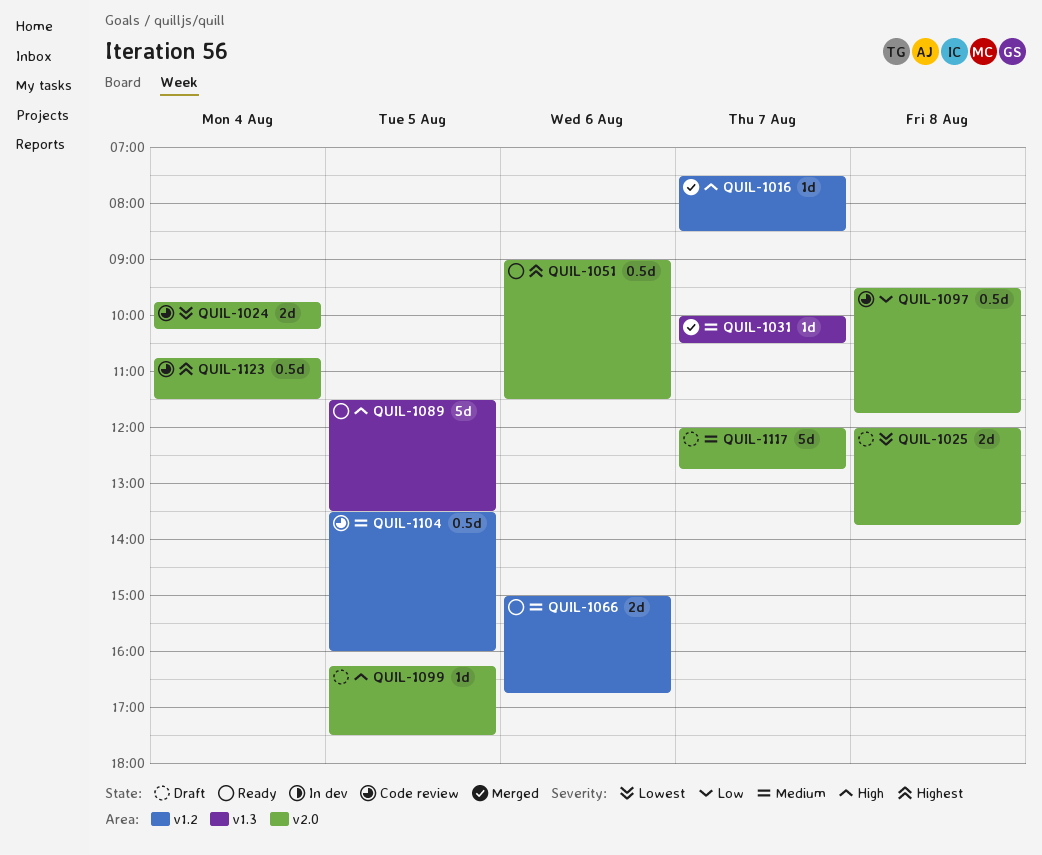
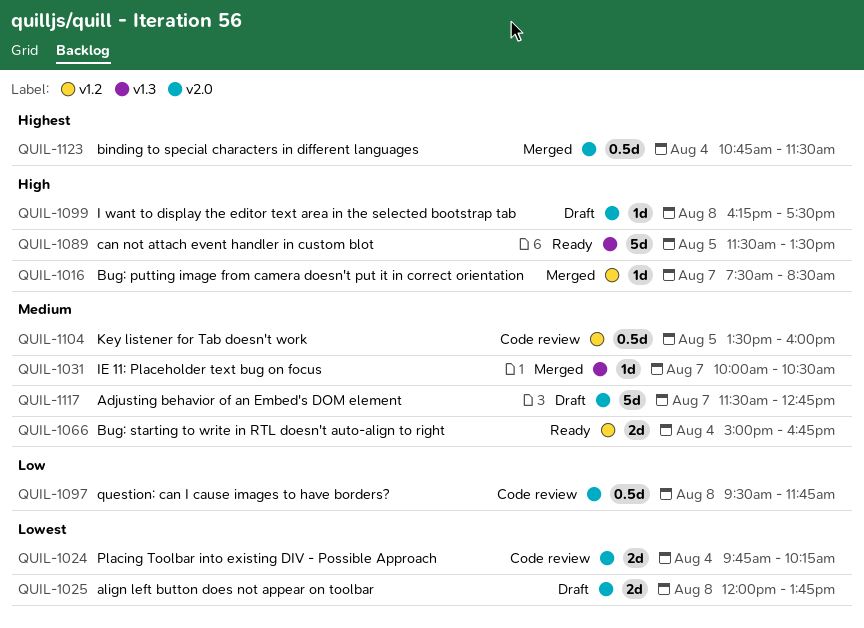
QUIL-1051: present -> none
QUIL-1066, day: Aug 6 -> Aug 4
QUIL-1099, day: Aug 5 -> Aug 8
QUIL-1117, begins: 12:00 -> 11:30
QUIL-1123, status: Code review -> Merged

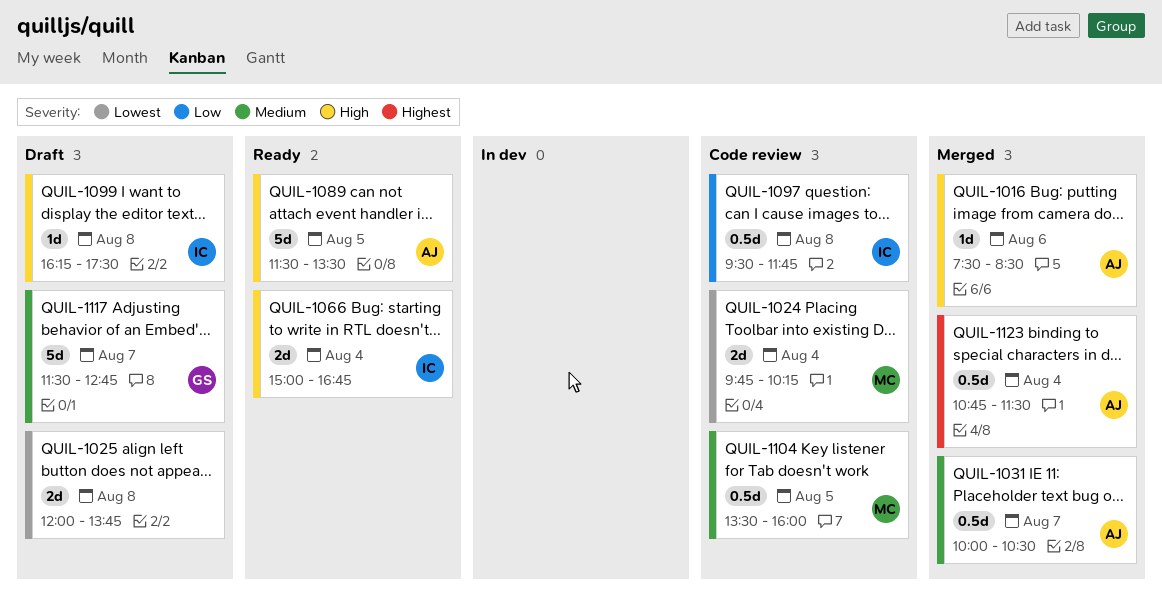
QUIL-1016, day: Aug 7 -> Aug 6
QUIL-1031, estimate: 1d -> 0.5d
QUIL-1066, priority: Medium -> High

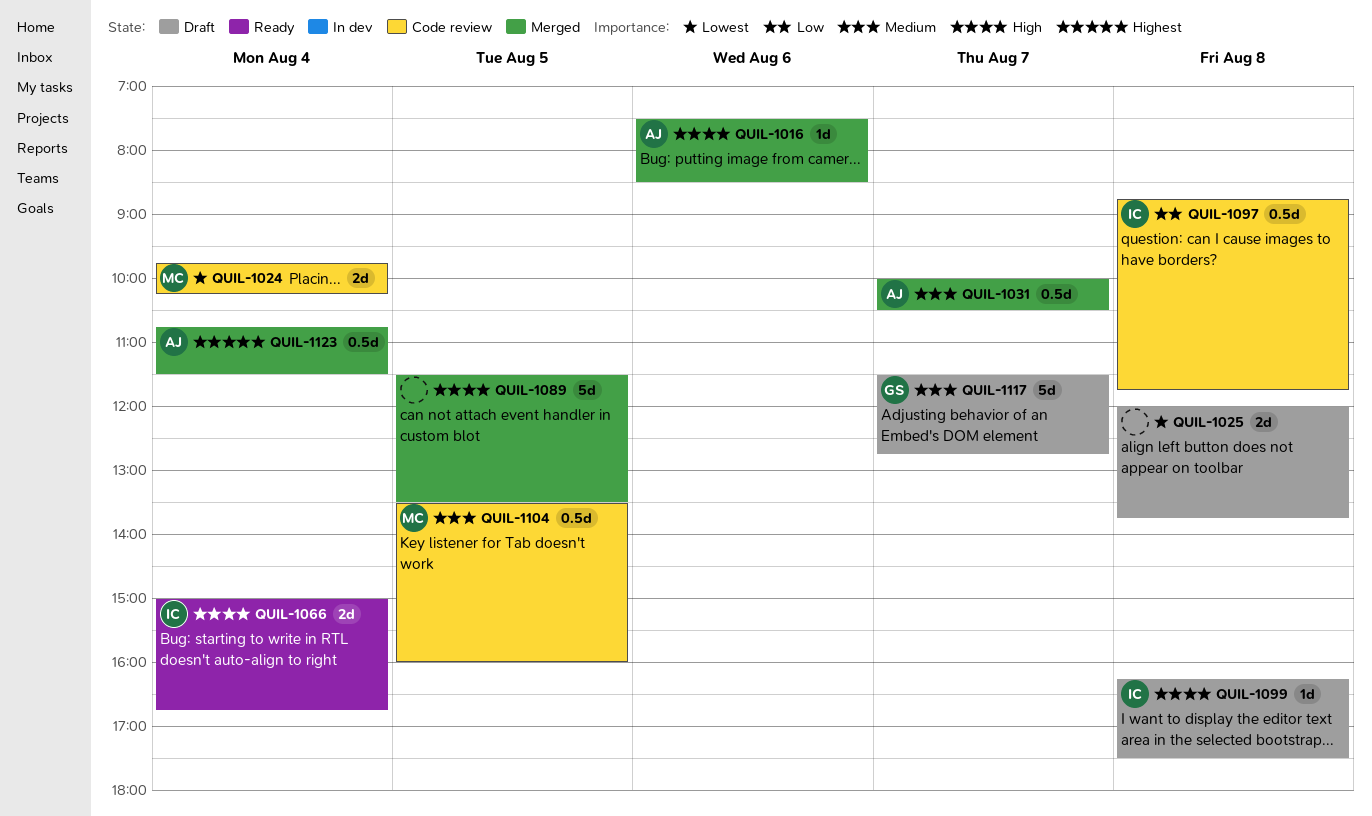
QUIL-1089, status: Ready -> Merged
QUIL-1089, owner: AJ -> none
QUIL-1097, begins: 09:30 -> 08:45

